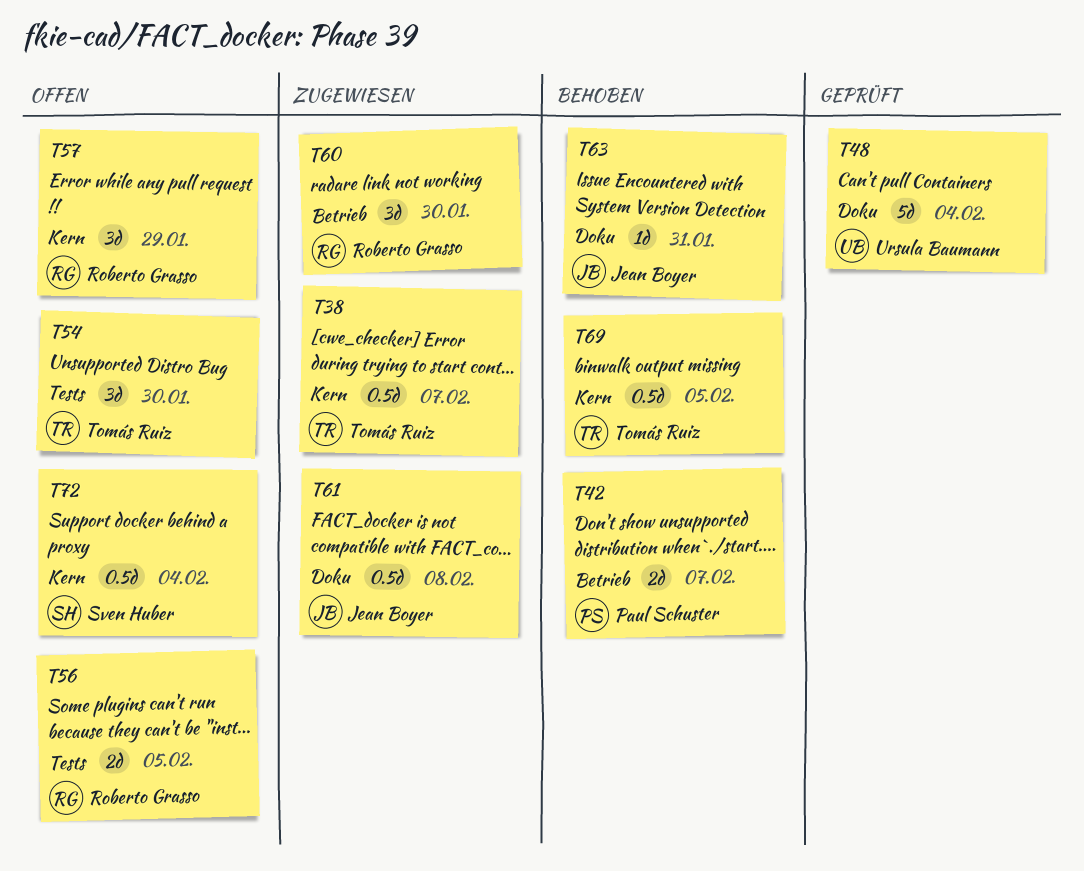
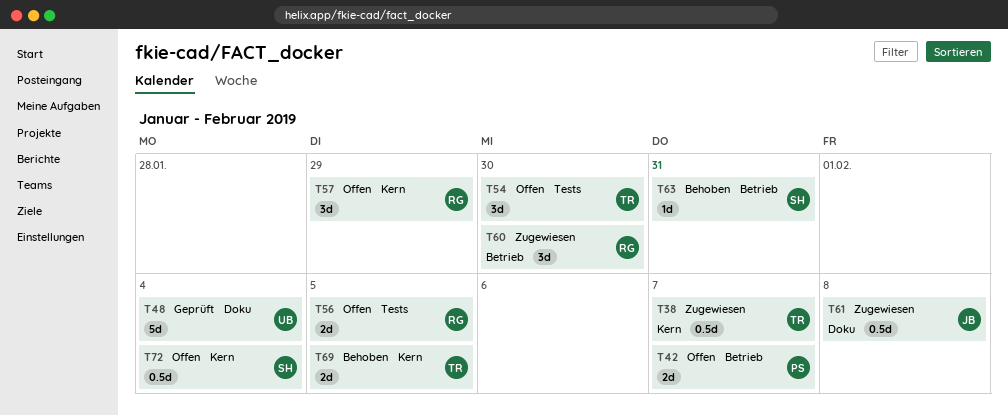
T42, status: Behoben -> Offen
T63, owner: Jean Boyer -> Sven Huber
T63, label: Doku -> Betrieb
T69, estimate: 0.5d -> 2d

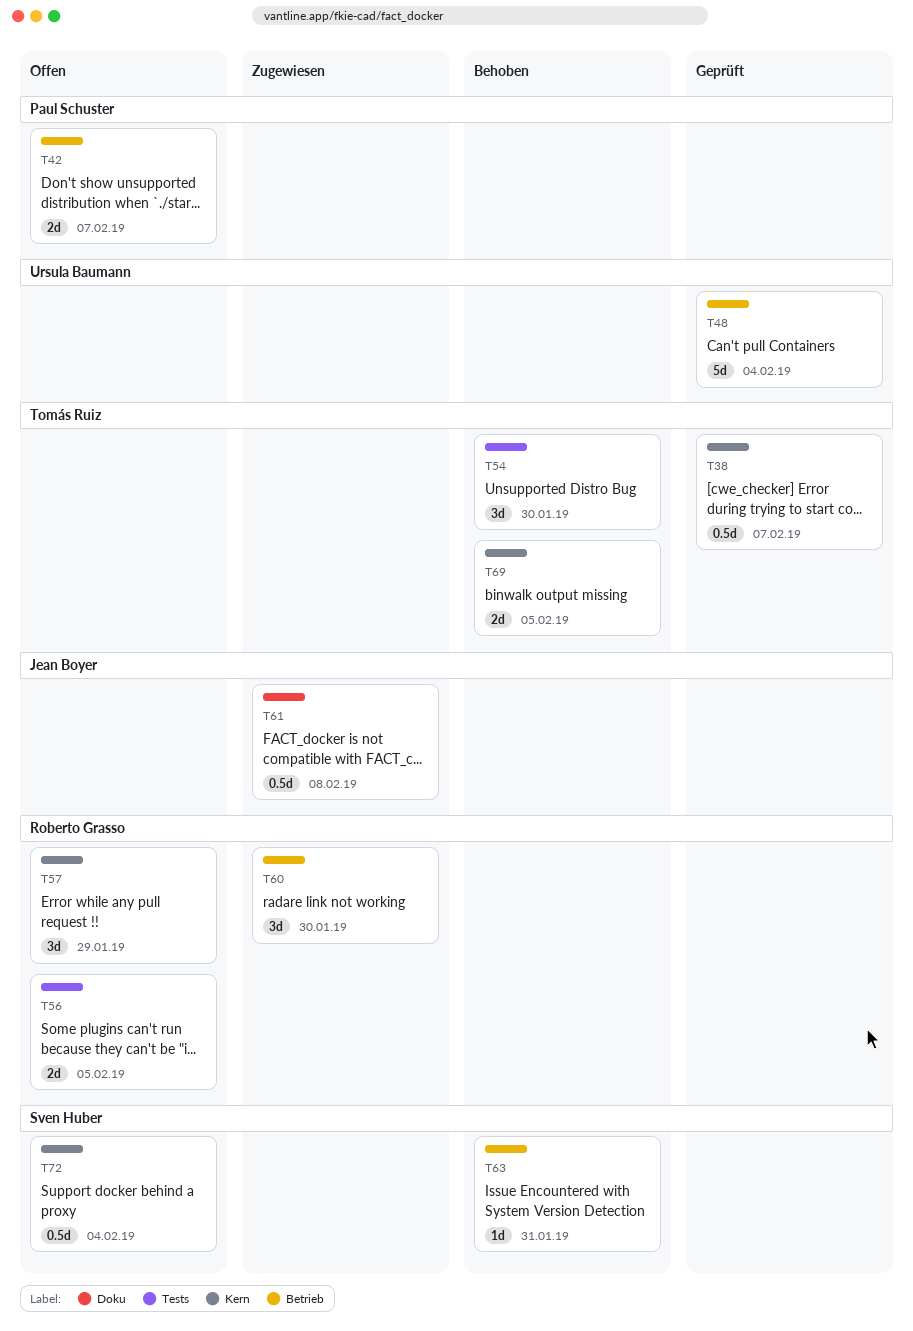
T38, status: Zugewiesen -> Geprüft
T48, label: Doku -> Betrieb
T54, status: Offen -> Behoben

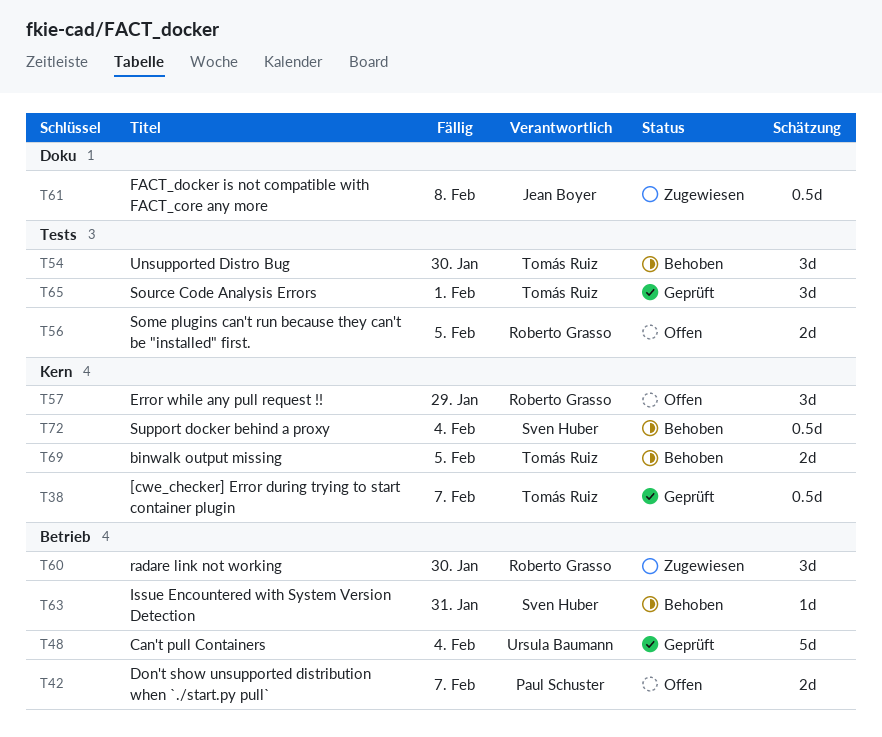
T65: none -> present
T72, status: Offen -> Behoben

